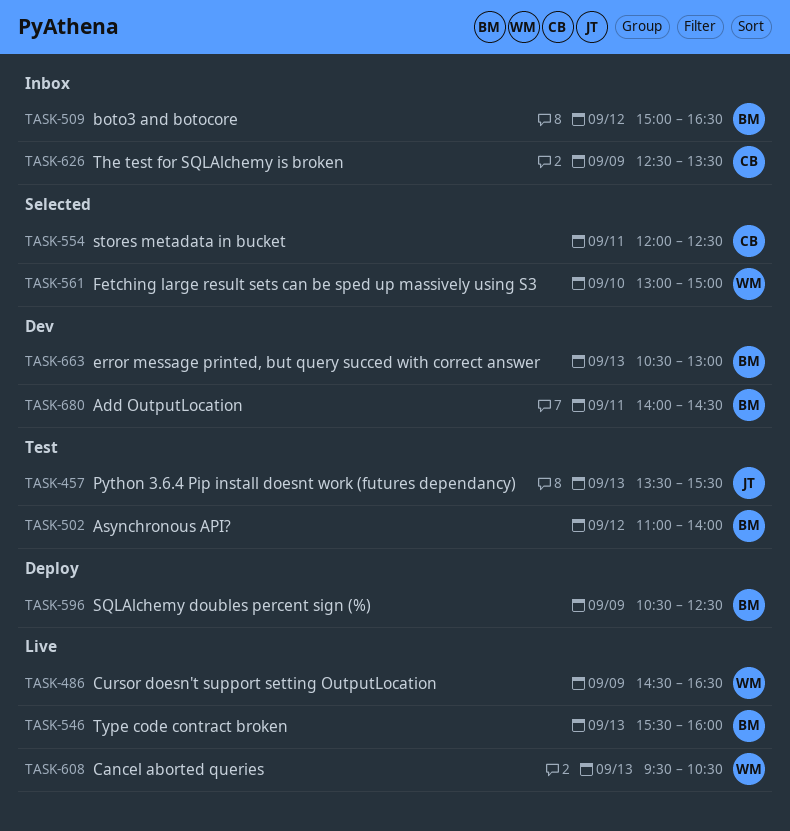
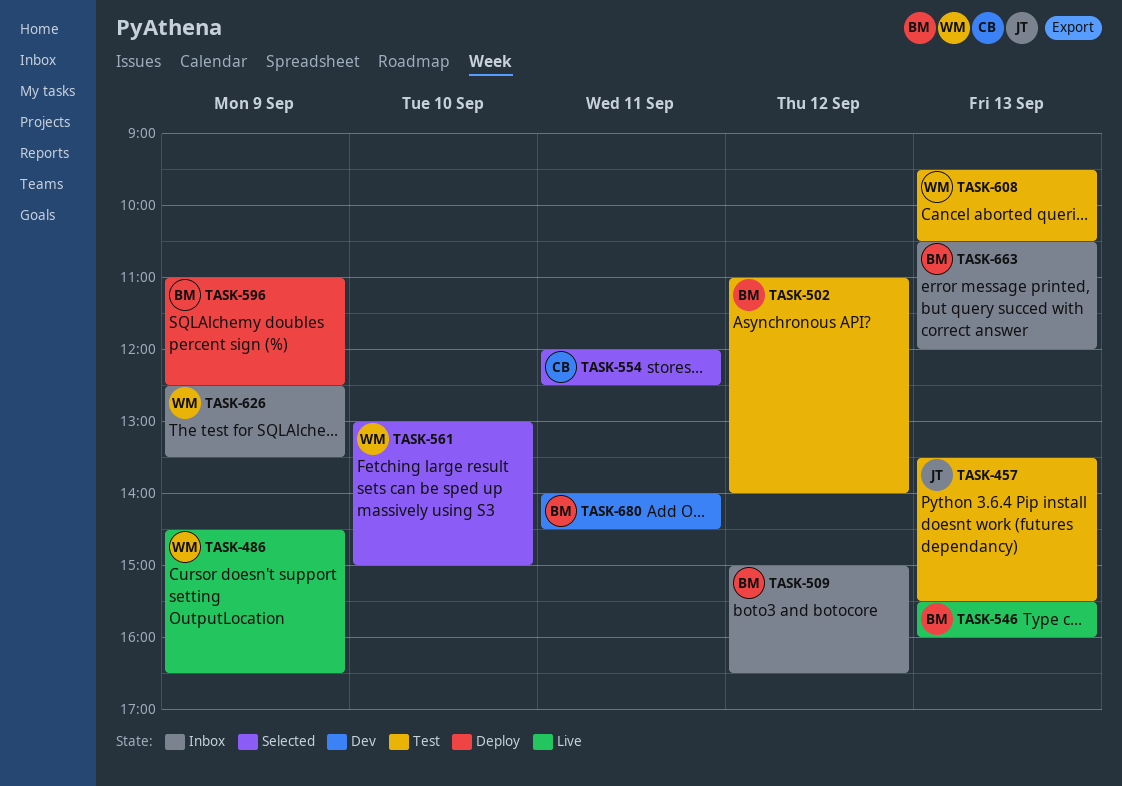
TASK-596, begins: 10:30 -> 11:00
TASK-608, status: Live -> Test
TASK-626, owner: CB -> WM
TASK-663, status: Dev -> Inbox
TASK-663, ends: 13:00 -> 12:00

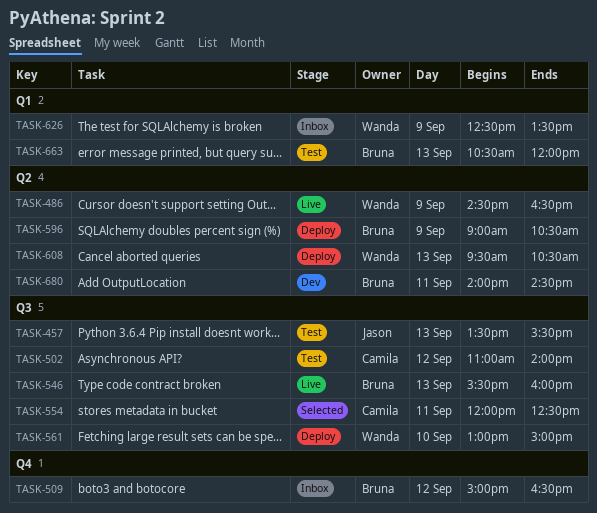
TASK-502, owner: Bruna -> Camila
TASK-561, status: Selected -> Deploy
TASK-596, begins: 11:00 -> 09:00
TASK-596, ends: 12:30 -> 10:30
TASK-608, status: Test -> Deploy
TASK-663, status: Inbox -> Test

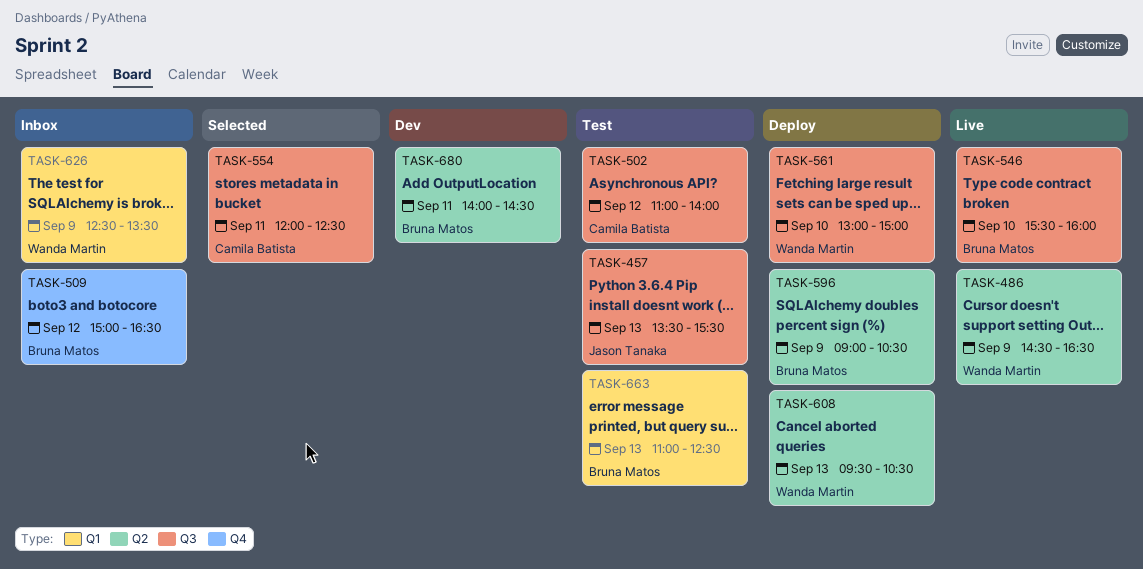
TASK-546, day: Sep 13 -> Sep 10
TASK-663, begins: 10:30 -> 11:00
TASK-663, ends: 12:00 -> 12:30

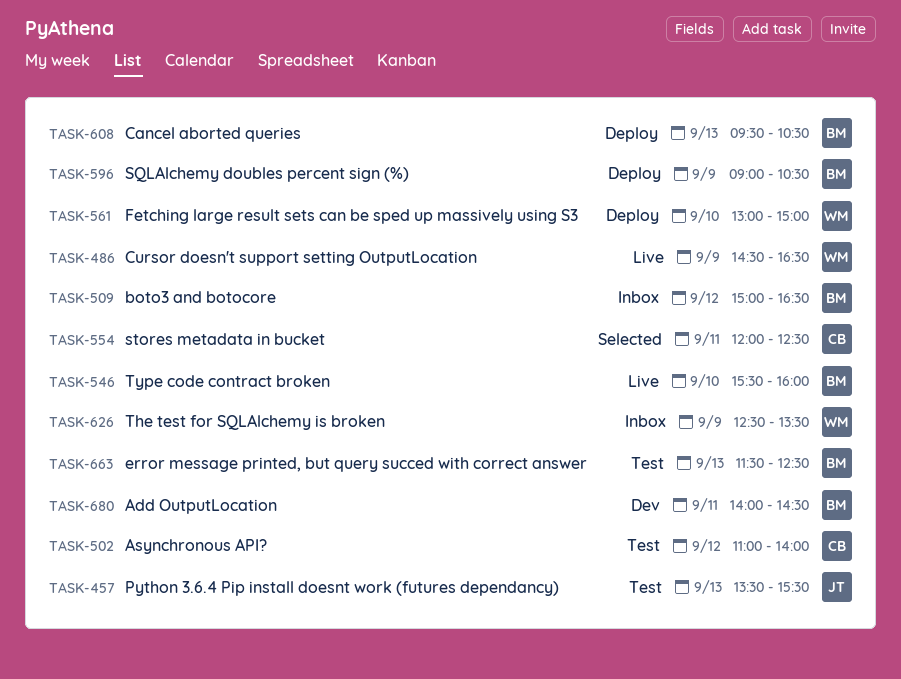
TASK-608, owner: Wanda Martin -> Bruna Matos
TASK-663, begins: 11:00 -> 11:30

